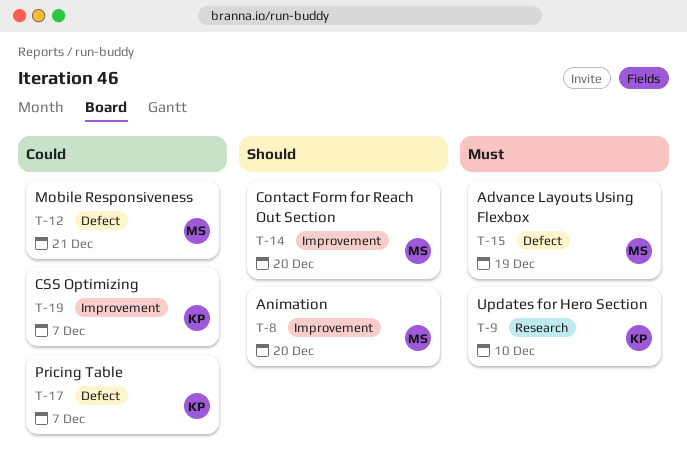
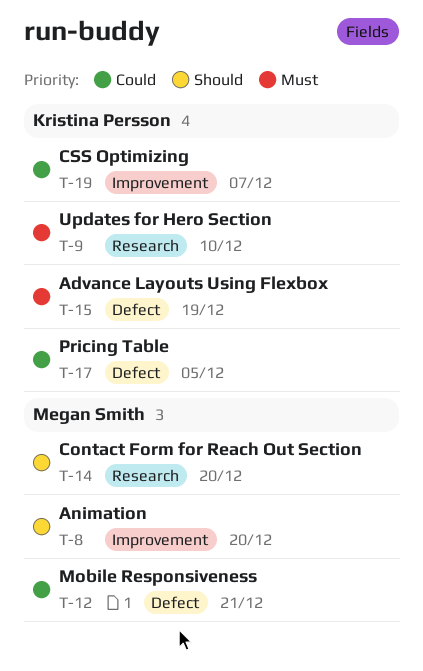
T-14, label: Improvement -> Research
T-15, owner: Megan Smith -> Kristina Persson
T-17, due: Dec 7 -> Dec 5

